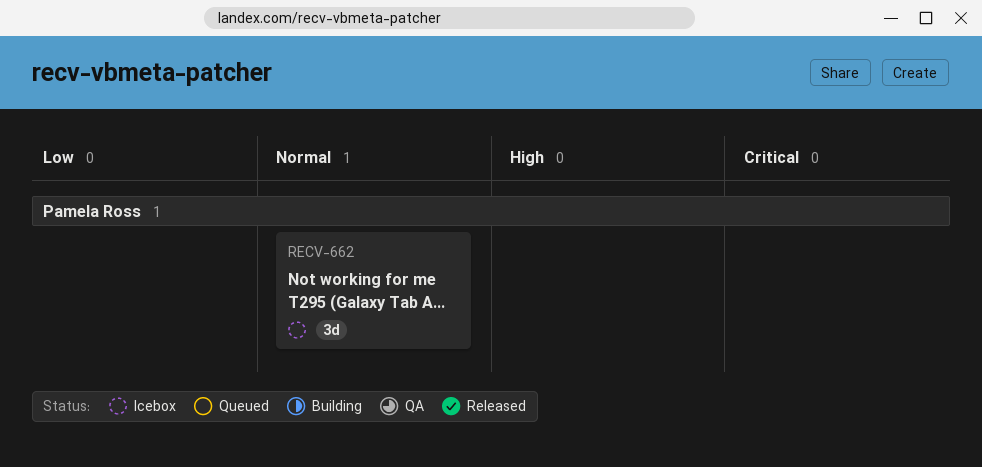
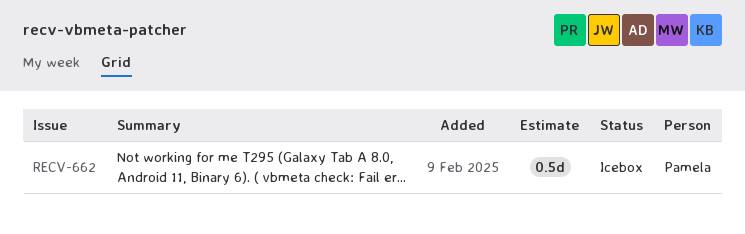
RECV-662, estimate: 3d -> 0.5d

